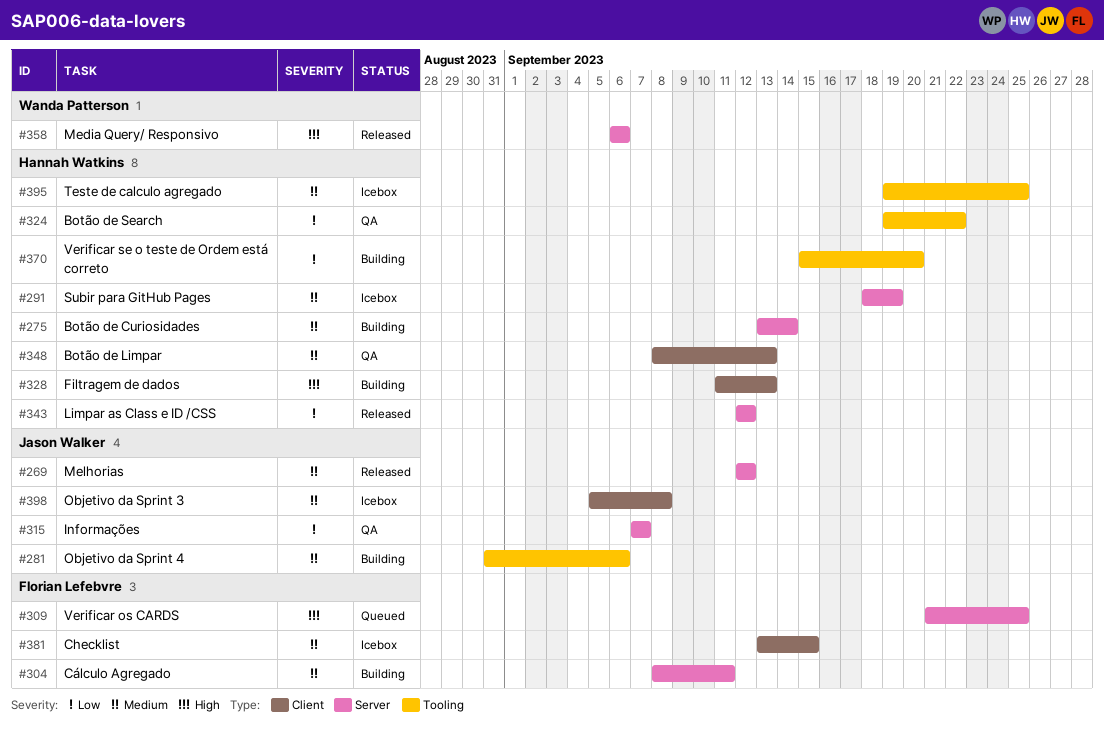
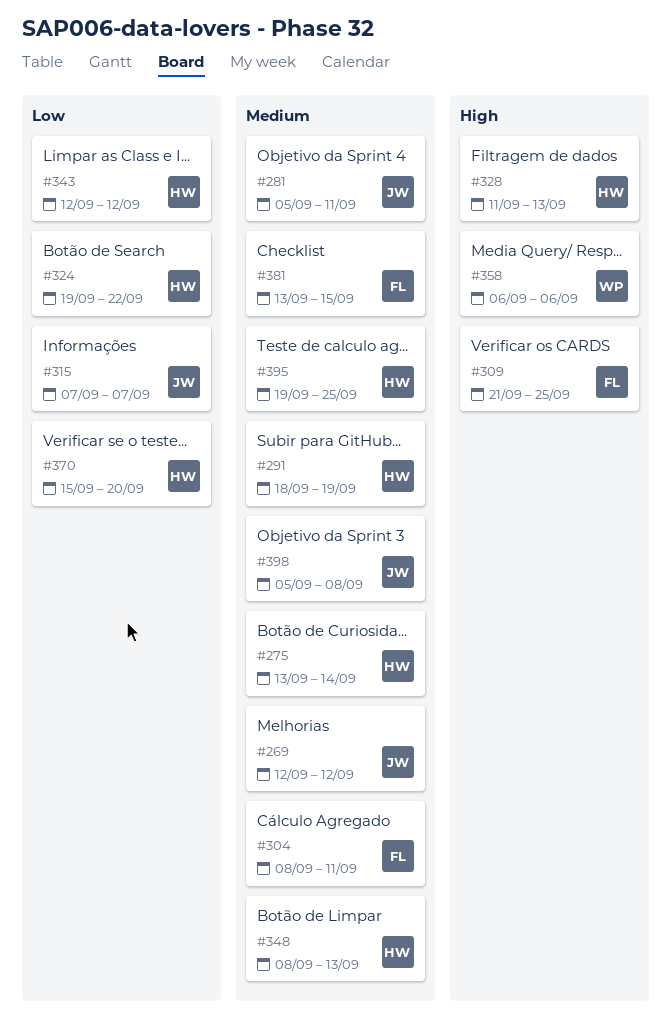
#281, start: Aug 31 -> Sep 5
#281, due: Sep 6 -> Sep 11

